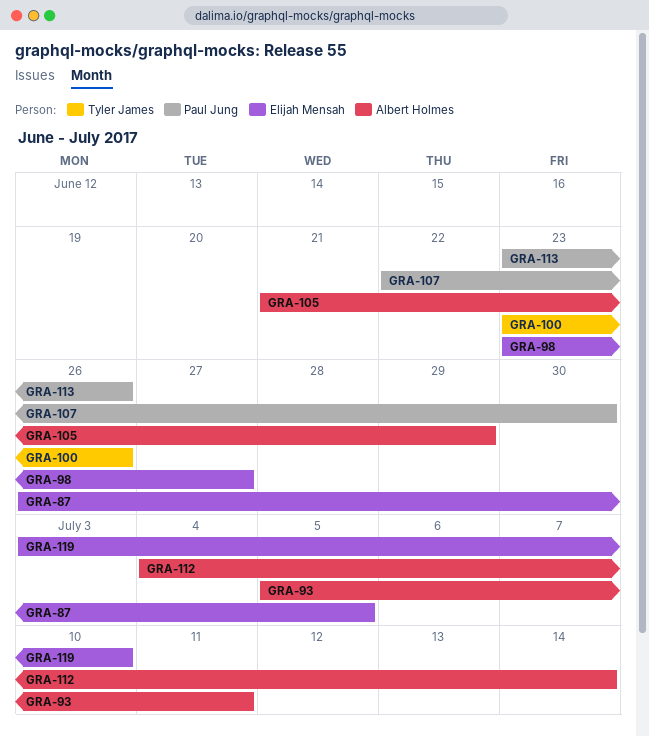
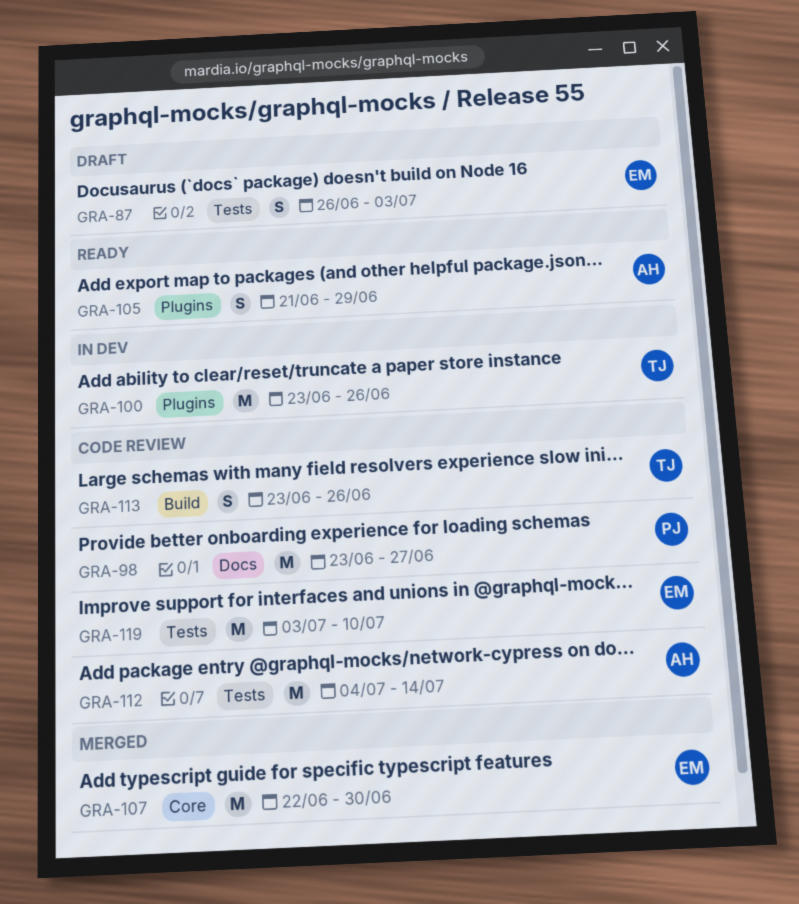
GRA-87, due: Jul 5 -> Jul 3
GRA-93: present -> none
GRA-98, owner: Elijah Mensah -> Paul Jung
GRA-107, owner: Paul Jung -> Elijah Mensah
GRA-113, owner: Paul Jung -> Tyler James

